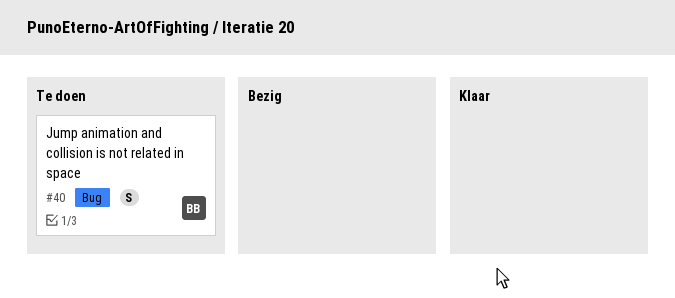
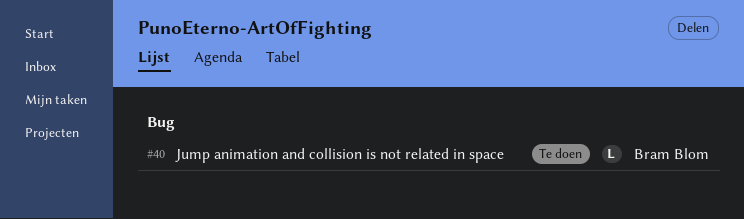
#40, estimate: S -> L

